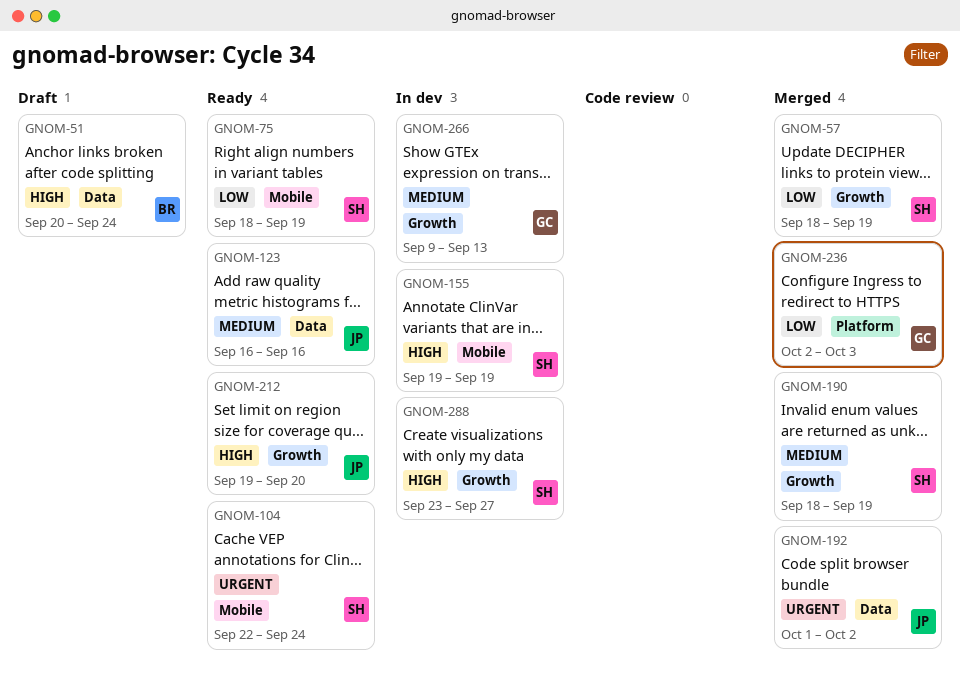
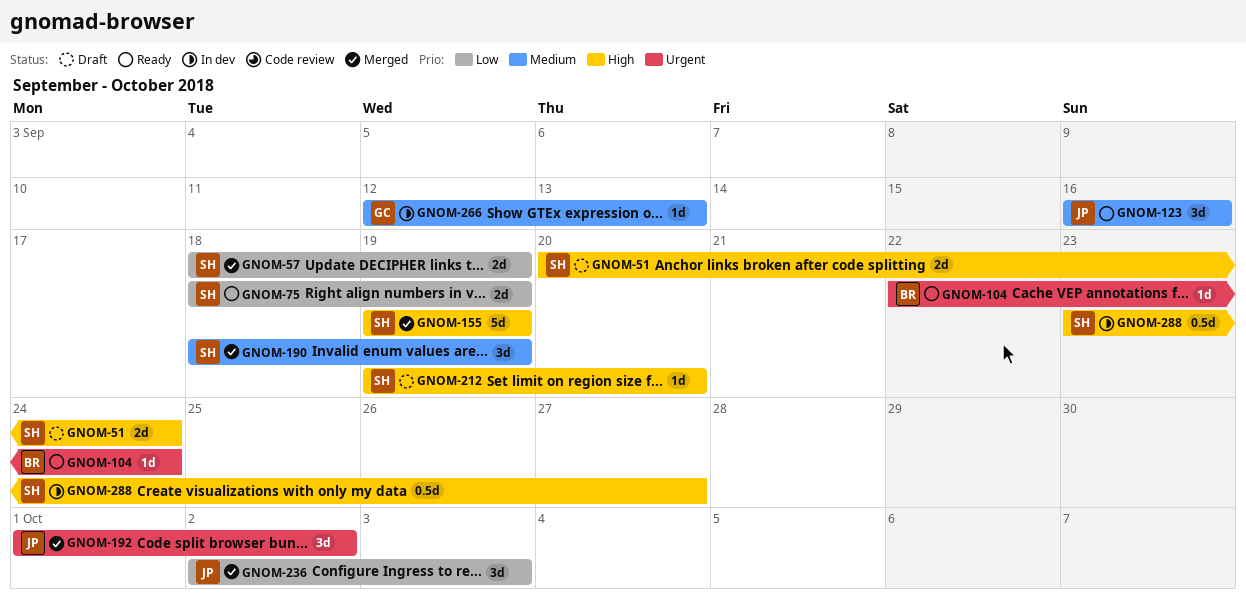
GNOM-51, owner: BR -> SH
GNOM-104, owner: SH -> BR
GNOM-155, status: In dev -> Merged
GNOM-212, status: Ready -> Draft
GNOM-212, owner: JP -> SH
GNOM-236, owner: GC -> JP
GNOM-266, start: Sep 9 -> Sep 12

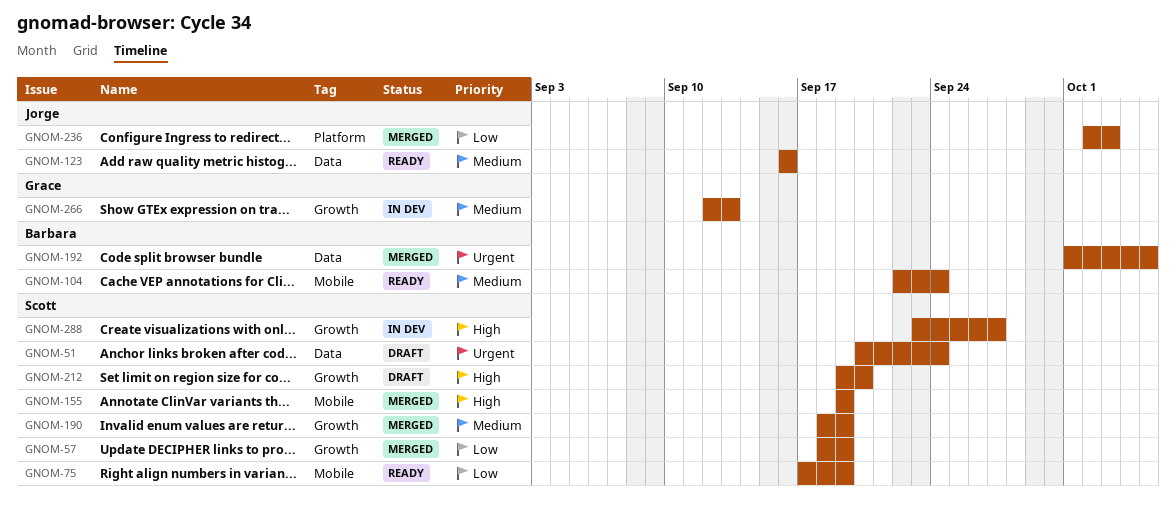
GNOM-51, priority: High -> Urgent
GNOM-75, start: Sep 18 -> Sep 17
GNOM-104, priority: Urgent -> Medium
GNOM-192, owner: Jorge -> Barbara
GNOM-192, due: Oct 2 -> Oct 5

